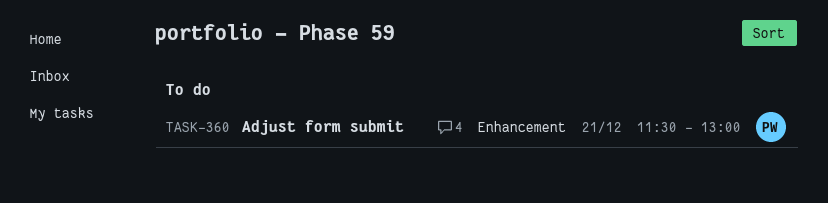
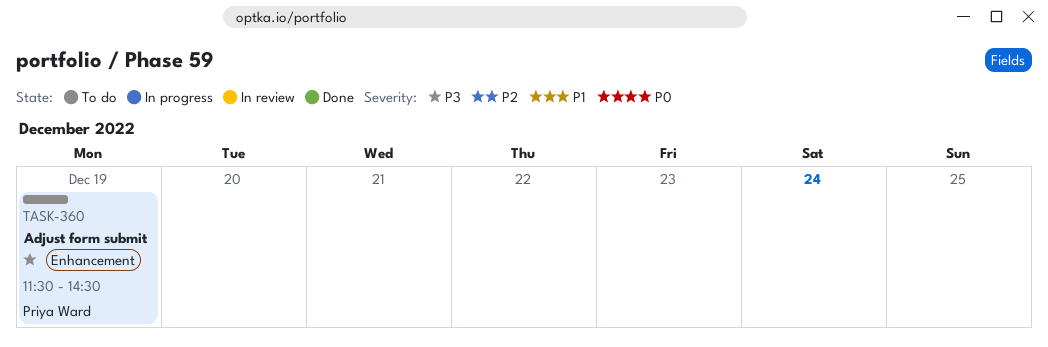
TASK-360, day: Dec 21 -> Dec 19
TASK-360, ends: 13:00 -> 14:30

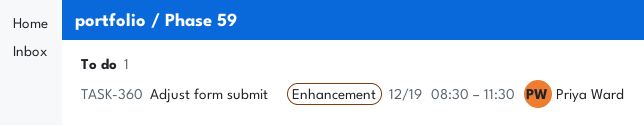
TASK-360, begins: 11:30 -> 08:30
TASK-360, ends: 14:30 -> 11:30

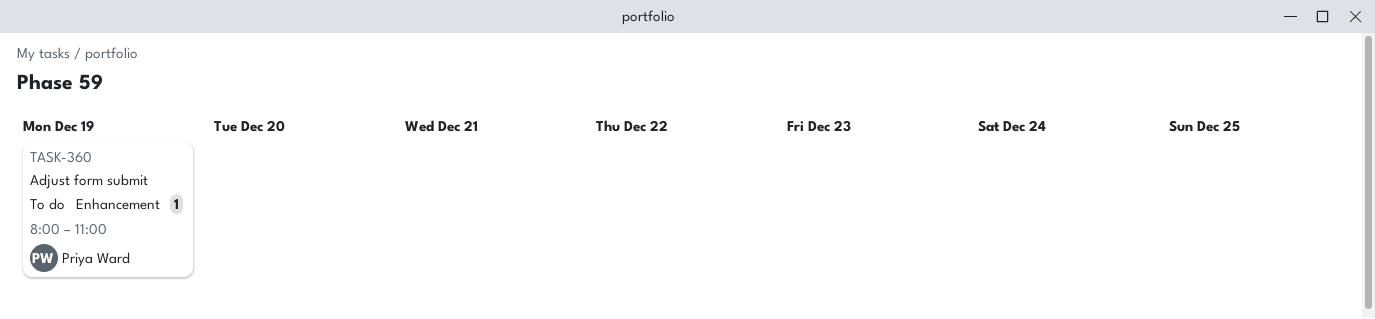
TASK-360, begins: 08:30 -> 08:00
TASK-360, ends: 11:30 -> 11:00

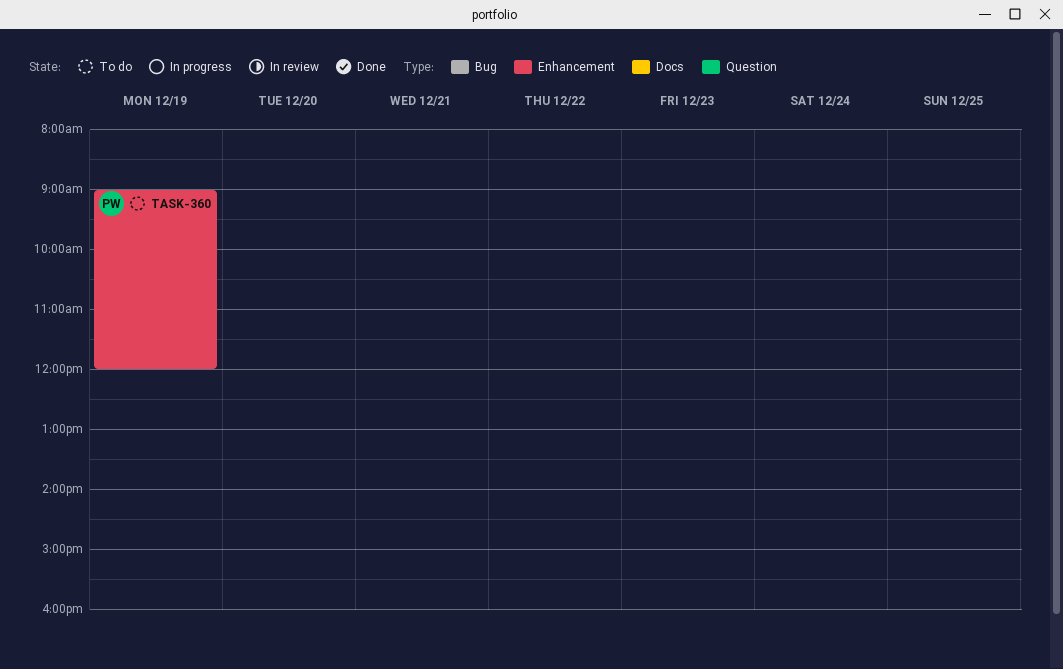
TASK-360, begins: 08:00 -> 09:00
TASK-360, ends: 11:00 -> 12:00

